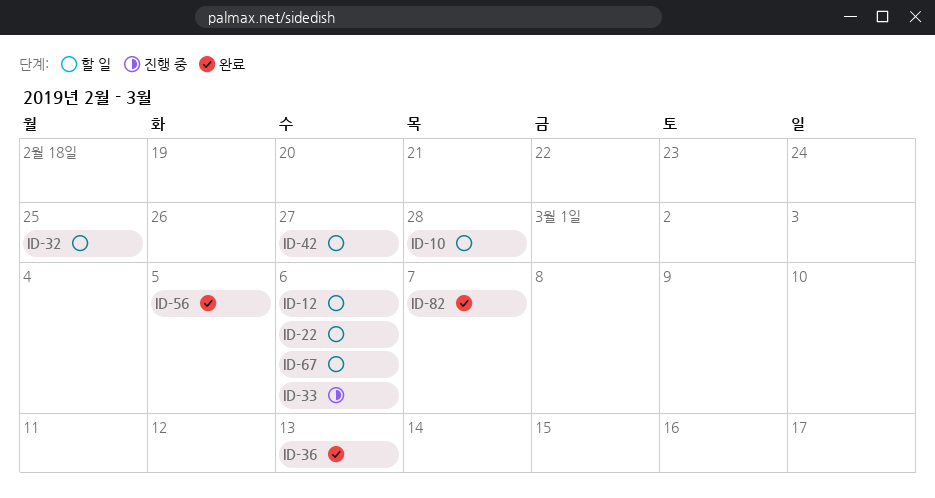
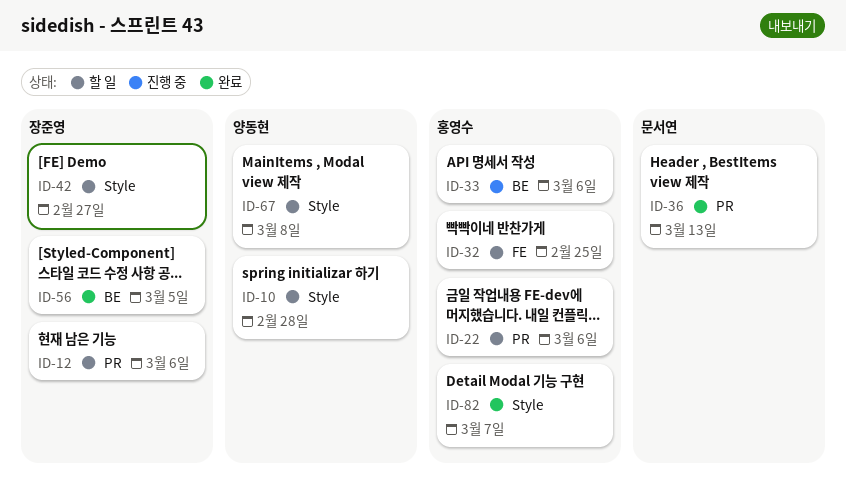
ID-67, due: Mar 6 -> Mar 8

